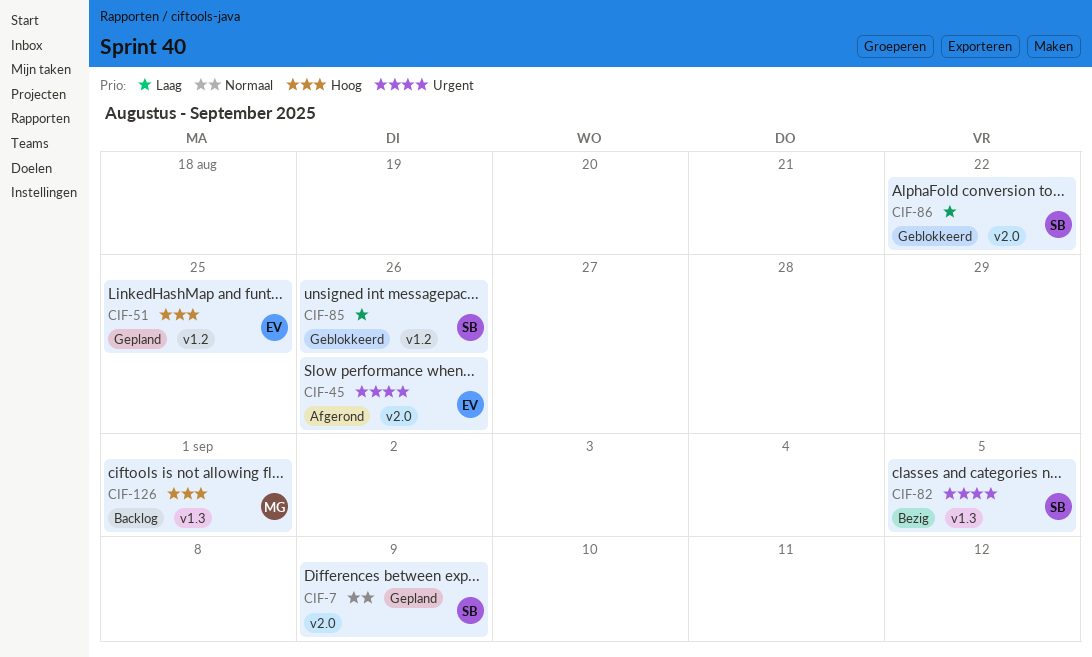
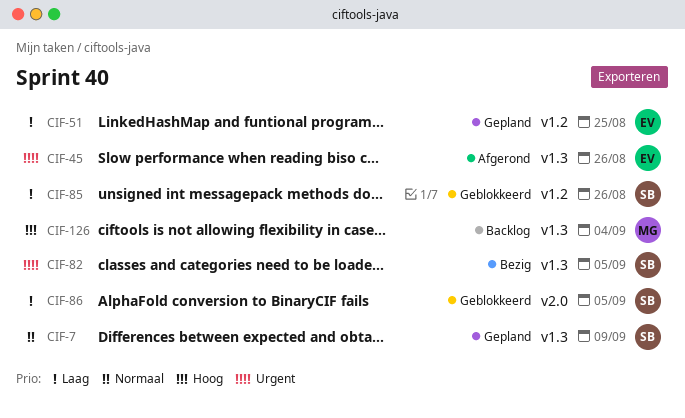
CIF-7, label: v2.0 -> v1.3
CIF-45, label: v2.0 -> v1.3
CIF-51, priority: Hoog -> Laag
CIF-86, due: Aug 22 -> Sep 5
CIF-126, due: Sep 1 -> Sep 4

